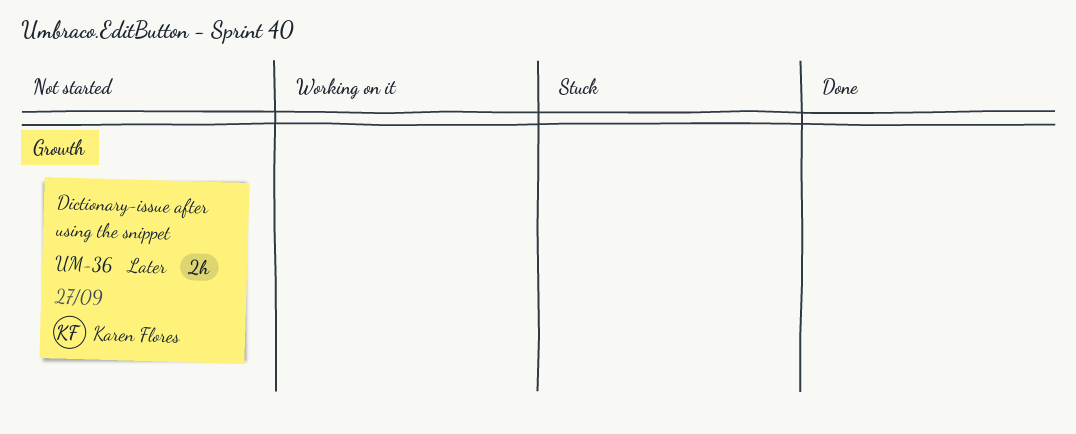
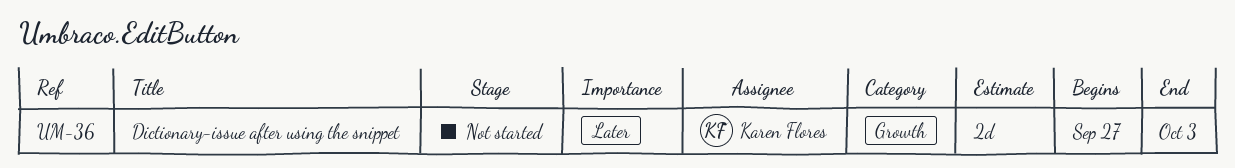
UM-36, estimate: 2h -> 2d
UM-36, due: Sep 27 -> Oct 3

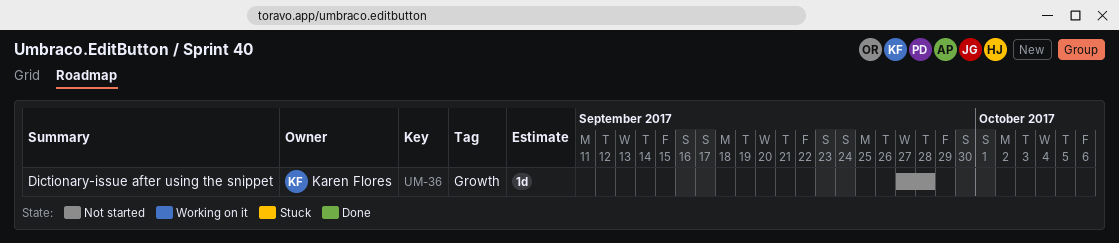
UM-36, estimate: 2d -> 1d
UM-36, due: Oct 3 -> Sep 28

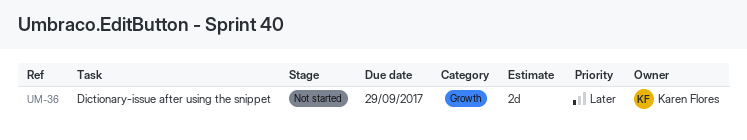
UM-36, estimate: 1d -> 2d
UM-36, due: Sep 28 -> Sep 29

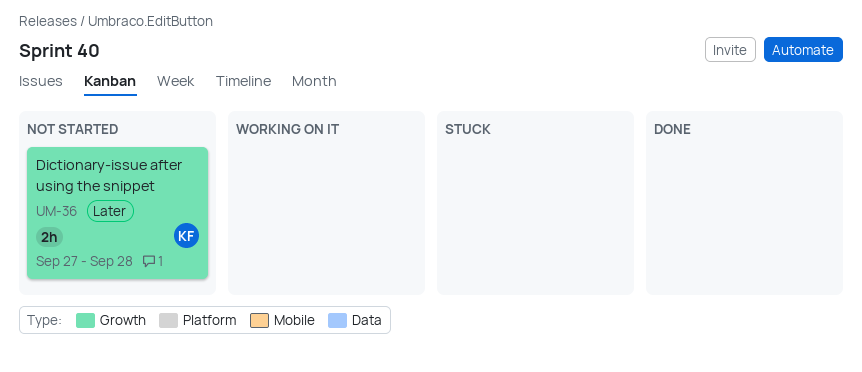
UM-36, estimate: 2d -> 2h
UM-36, due: Sep 29 -> Sep 28

